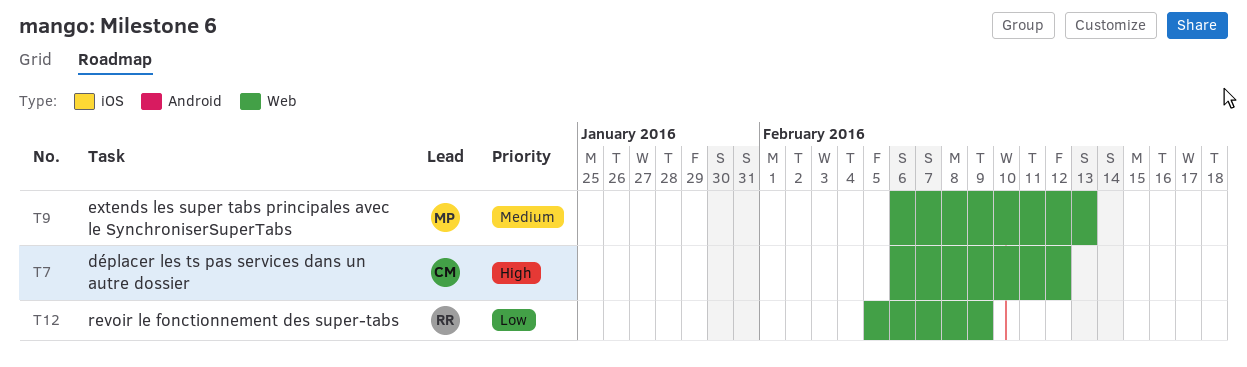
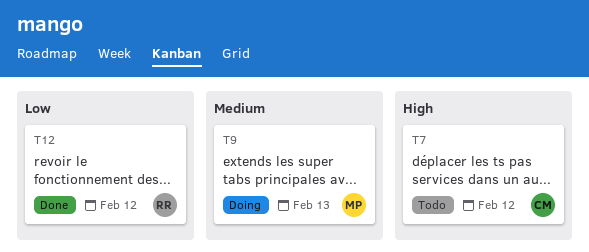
T12, due: Feb 9 -> Feb 12

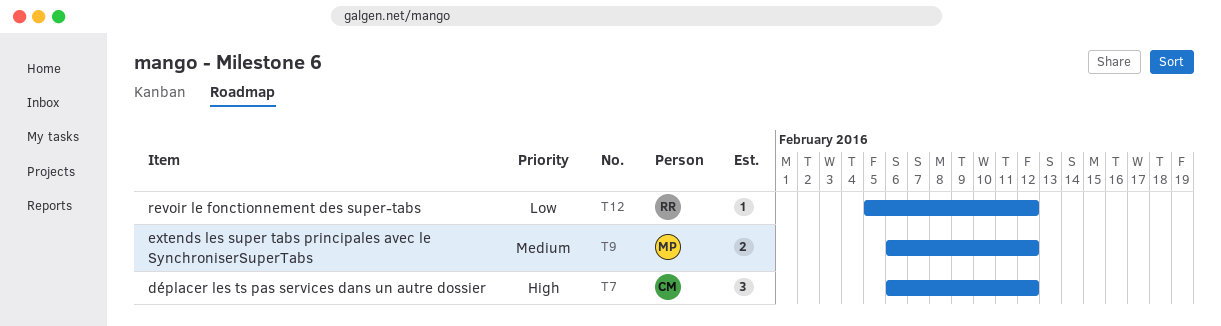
T9, due: Feb 13 -> Feb 12

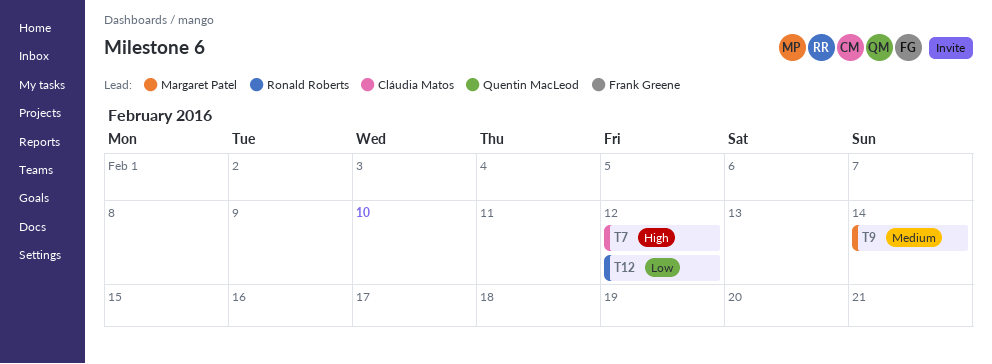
T9, due: Feb 12 -> Feb 14

